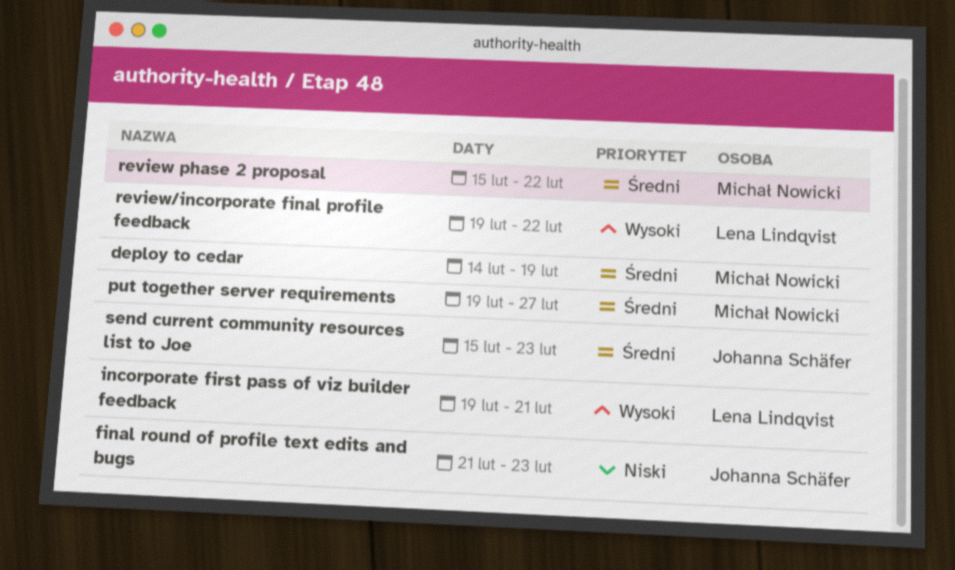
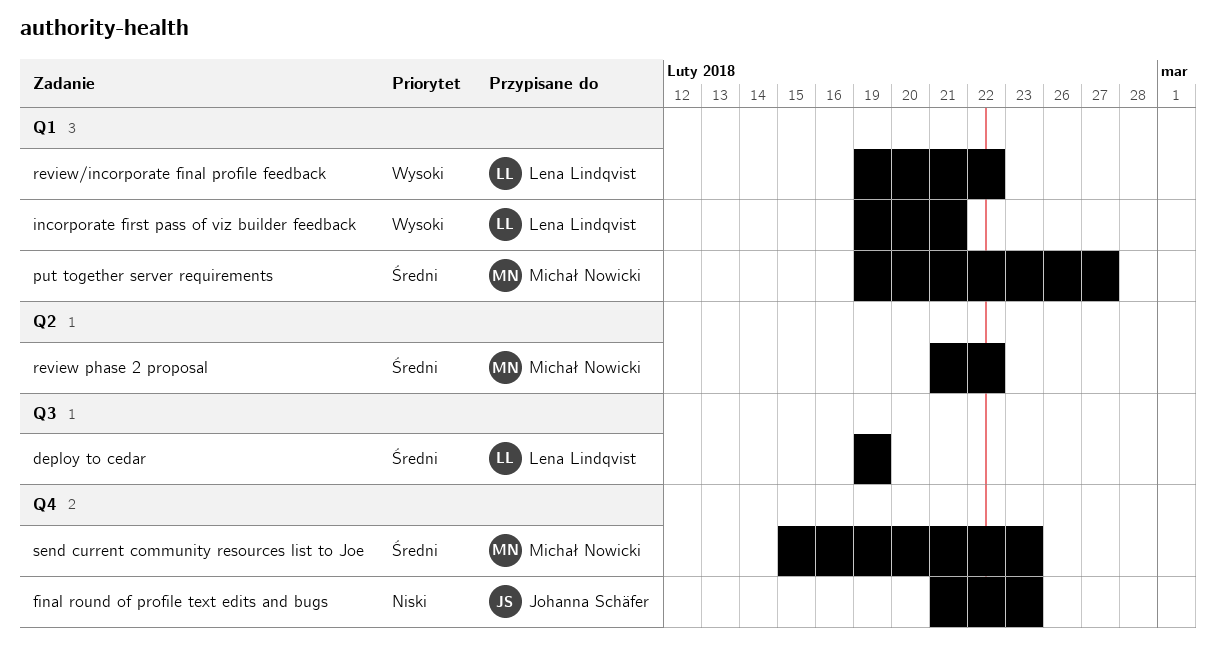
deploy to cedar, owner: Michał Nowicki -> Lena Lindqvist
deploy to cedar, start: Feb 14 -> Feb 19
review phase 2 proposal, start: Feb 15 -> Feb 21
send current community resources list to Joe, owner: Johanna Schäfer -> Michał Nowicki

